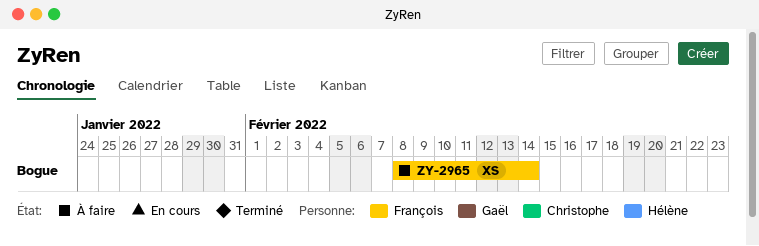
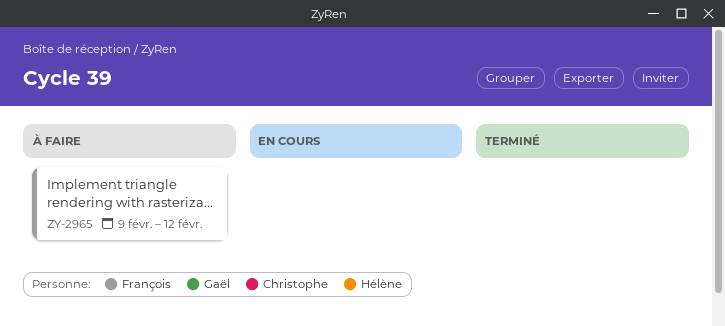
ZY-2965, start: Feb 8 -> Feb 9
ZY-2965, due: Feb 14 -> Feb 12

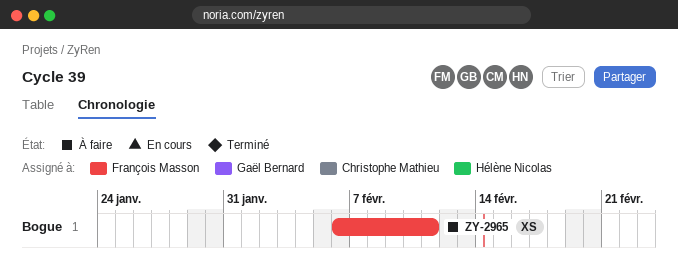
ZY-2965, start: Feb 9 -> Feb 6
ZY-2965, due: Feb 12 -> Feb 11

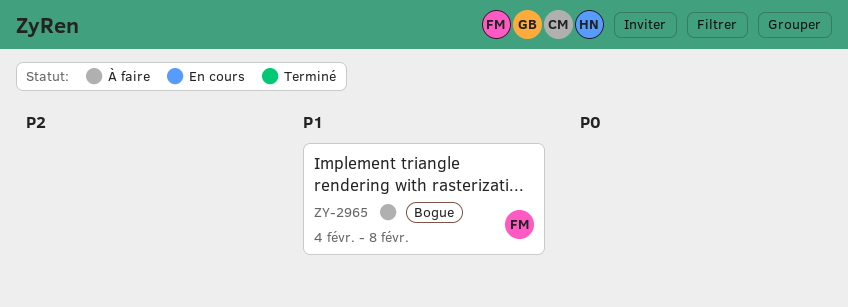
ZY-2965, start: Feb 6 -> Feb 4
ZY-2965, due: Feb 11 -> Feb 8

